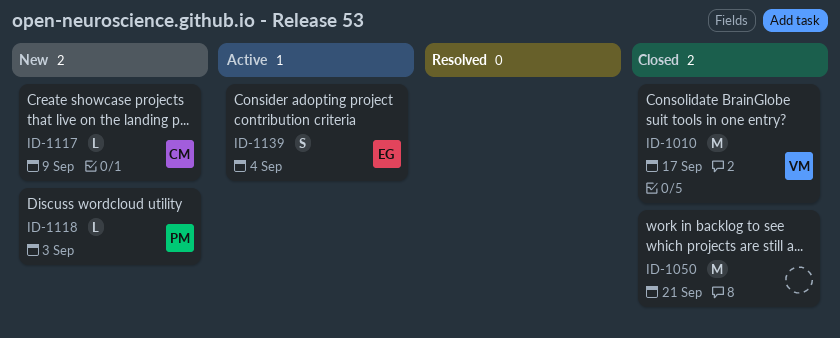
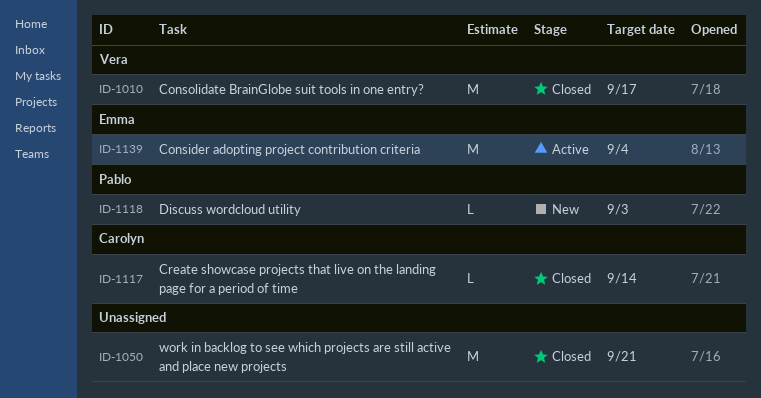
ID-1117, status: New -> Closed
ID-1117, due: Sep 9 -> Sep 14
ID-1139, estimate: S -> M

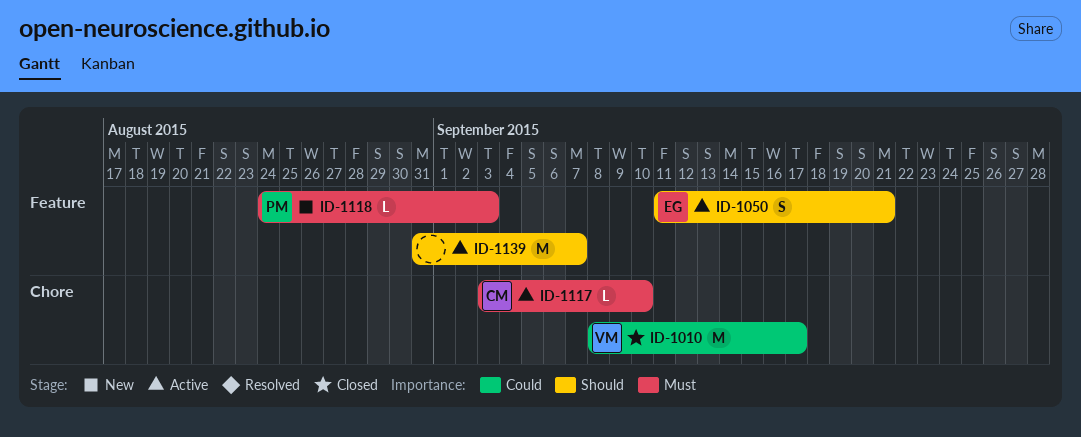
ID-1050, status: Closed -> Active
ID-1050, owner: none -> Emma
ID-1050, estimate: M -> S
ID-1117, status: Closed -> Active
ID-1117, due: Sep 14 -> Sep 10
ID-1139, owner: Emma -> none
ID-1139, due: Sep 4 -> Sep 7

